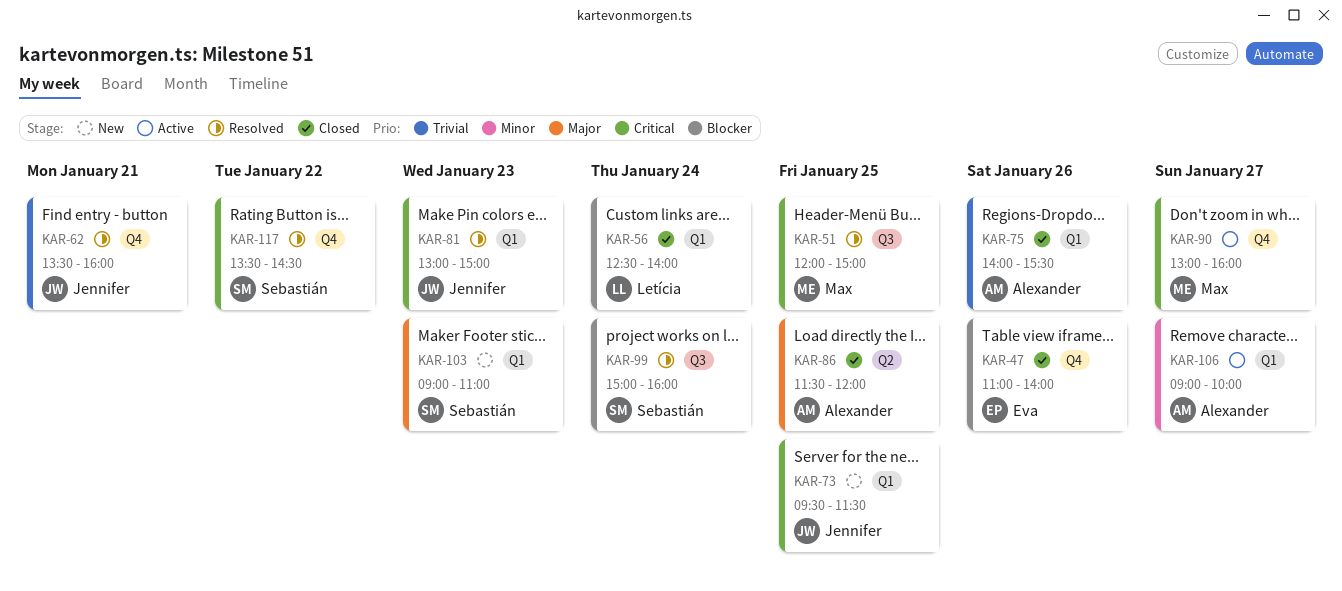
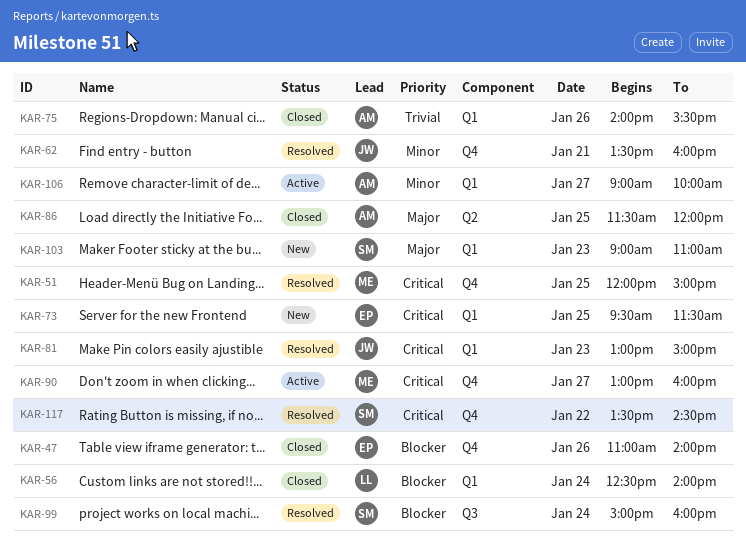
KAR-51, label: Q3 -> Q4
KAR-62, priority: Trivial -> Minor
KAR-73, owner: Jennifer -> Eva

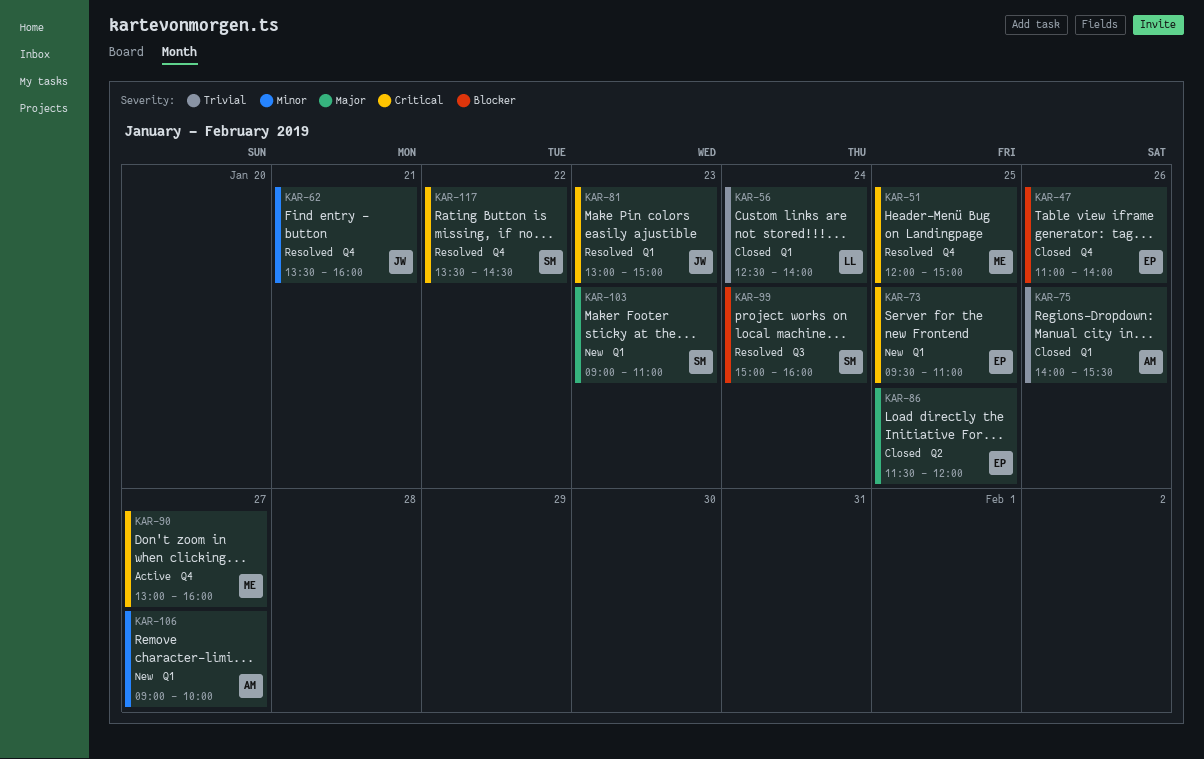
KAR-56, priority: Blocker -> Trivial
KAR-73, ends: 11:30 -> 11:00
KAR-86, owner: AM -> EP
KAR-106, status: Active -> New

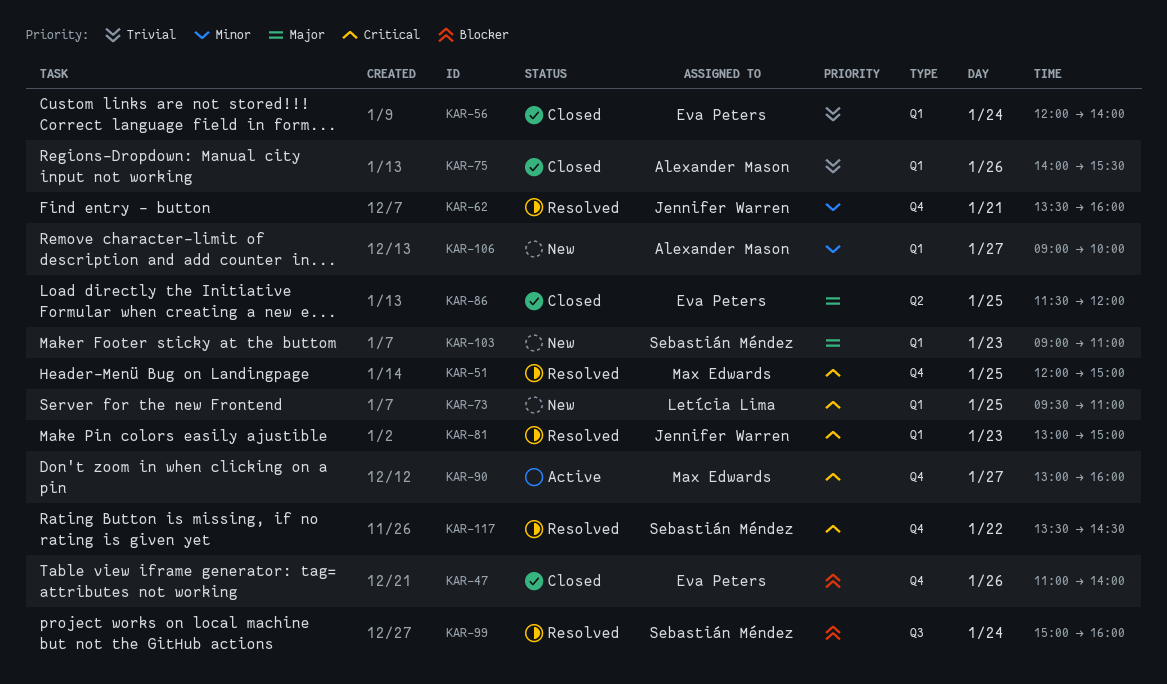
KAR-56, owner: Letícia Lima -> Eva Peters
KAR-56, begins: 12:30 -> 12:00
KAR-73, owner: Eva Peters -> Letícia Lima

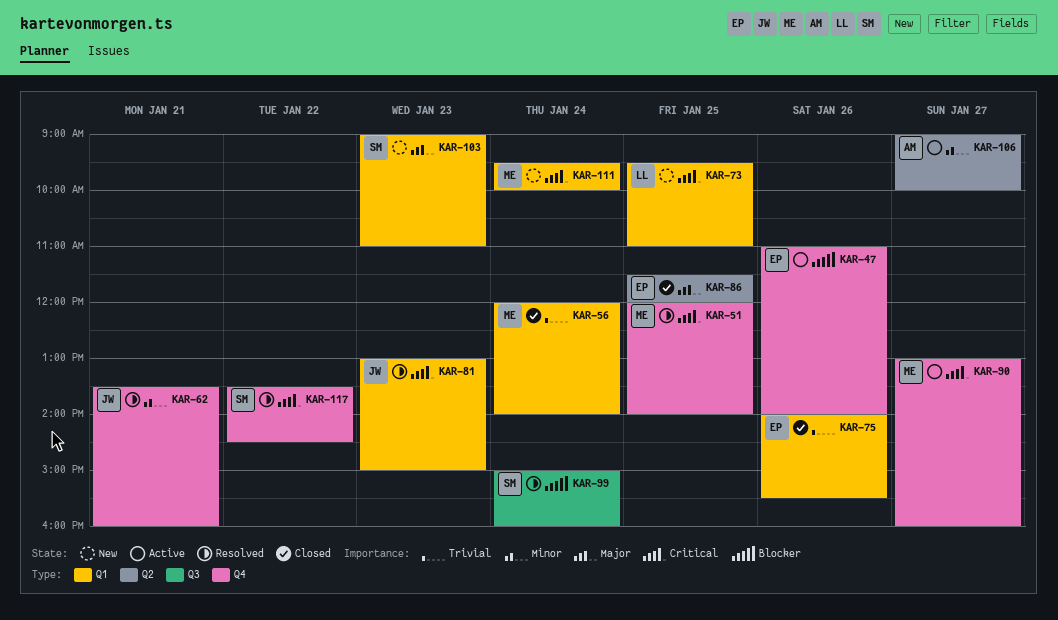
KAR-47, status: Closed -> Active
KAR-51, ends: 15:00 -> 14:00
KAR-56, owner: Eva Peters -> Max Edwards
KAR-75, owner: Alexander Mason -> Eva Peters
KAR-106, status: New -> Active
KAR-106, label: Q1 -> Q2
KAR-111: none -> present

